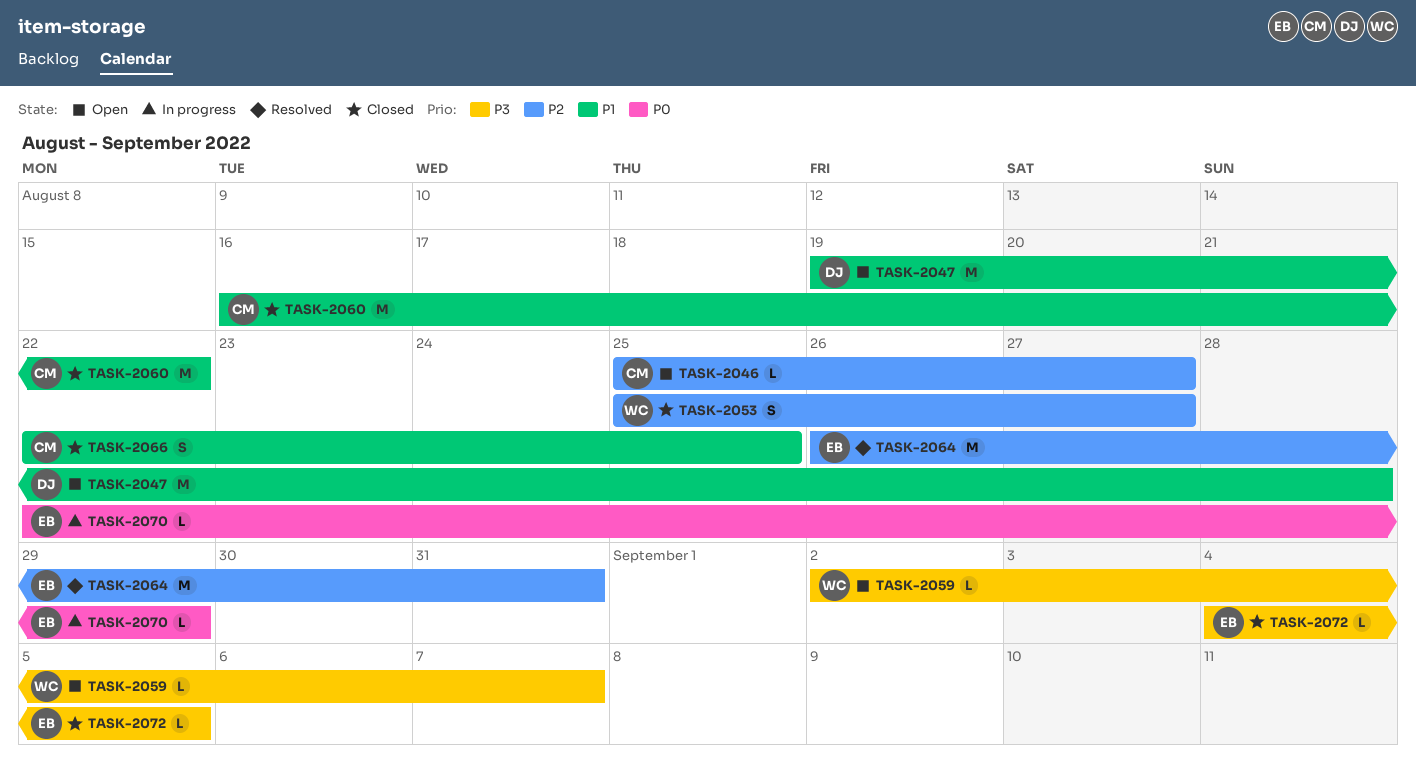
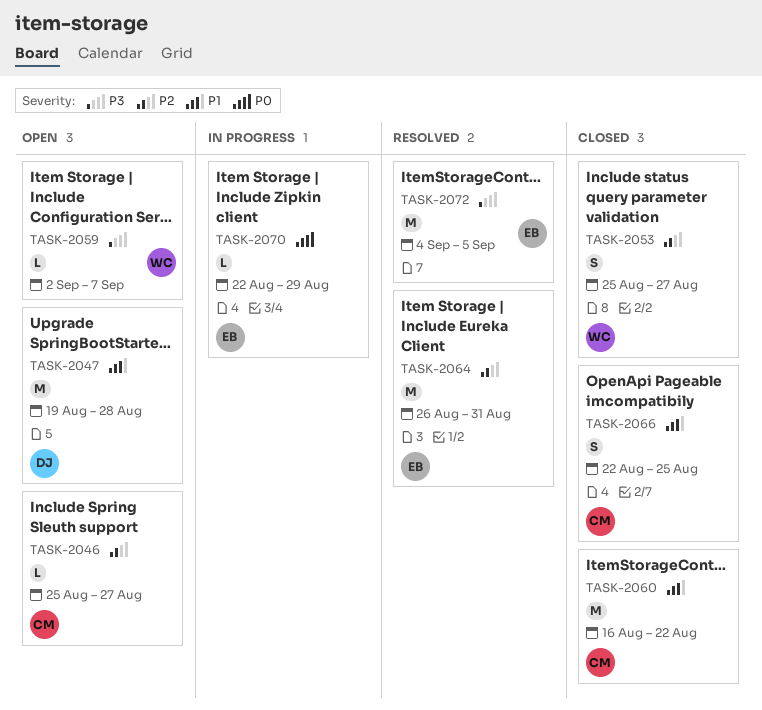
TASK-2072, status: Closed -> Resolved
TASK-2072, estimate: L -> M

